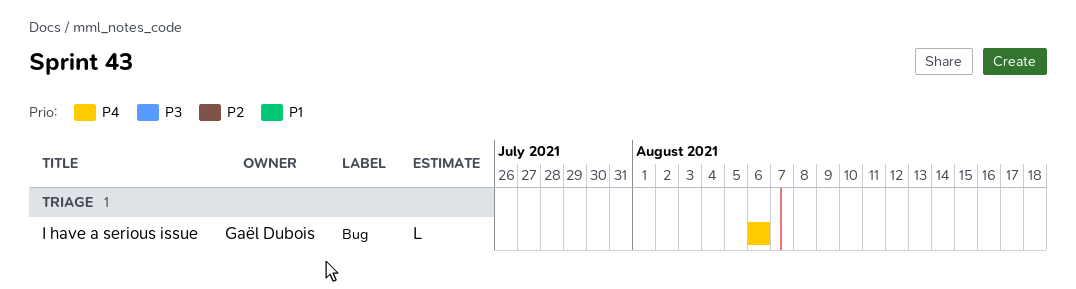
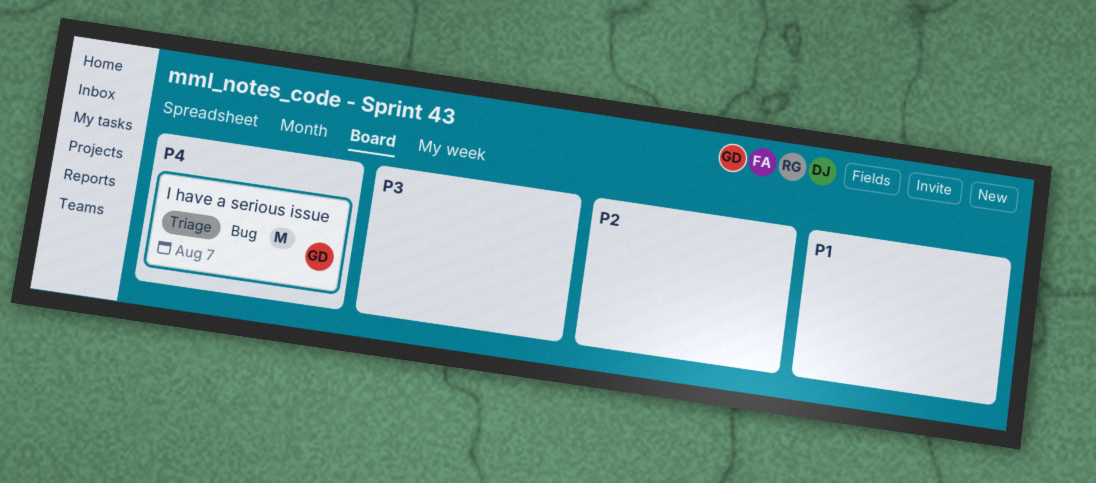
I have a serious issue, estimate: L -> M
I have a serious issue, due: Aug 6 -> Aug 7

